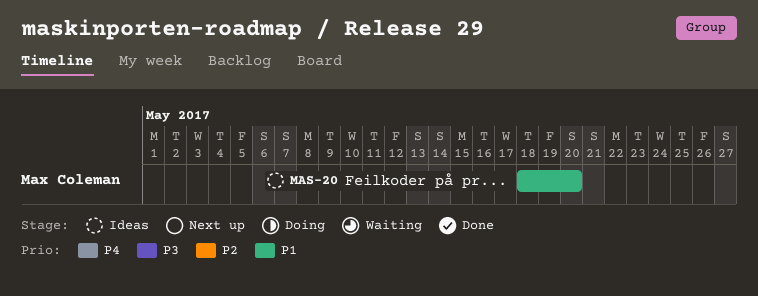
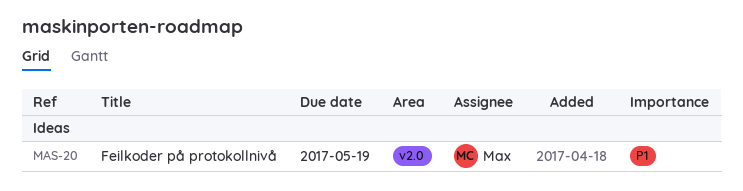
MAS-20, due: May 20 -> May 19

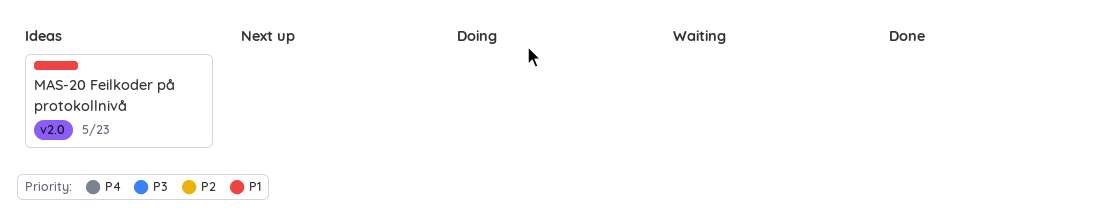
MAS-20, due: May 19 -> May 23

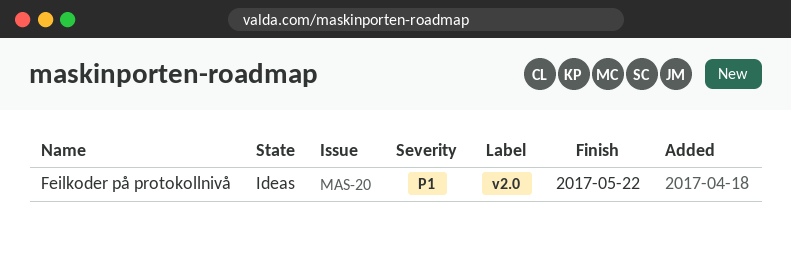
MAS-20, due: May 23 -> May 22

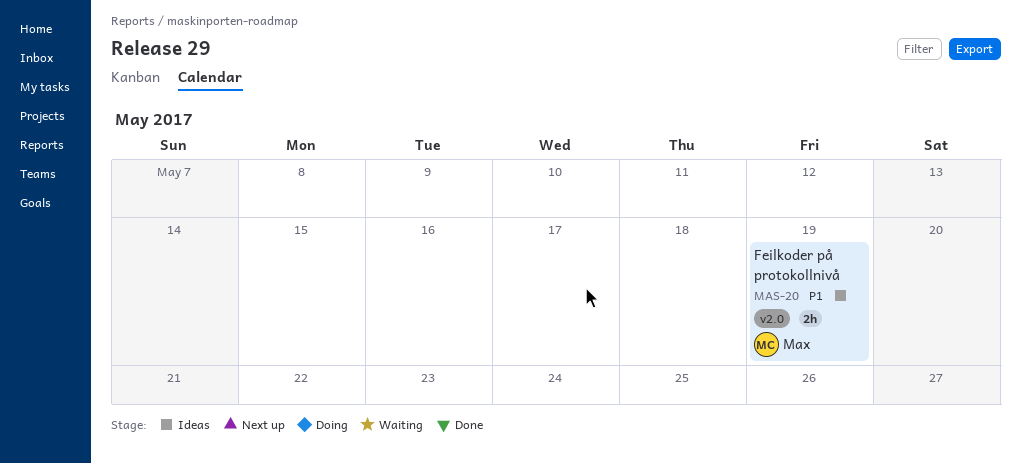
MAS-20, due: May 22 -> May 19

